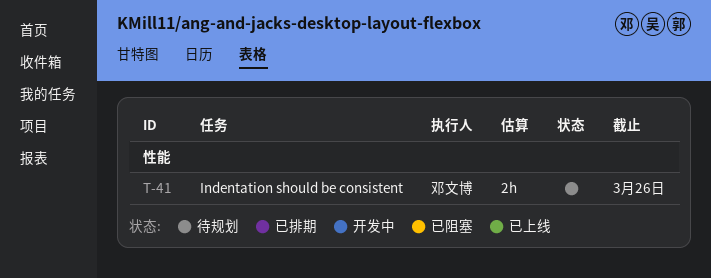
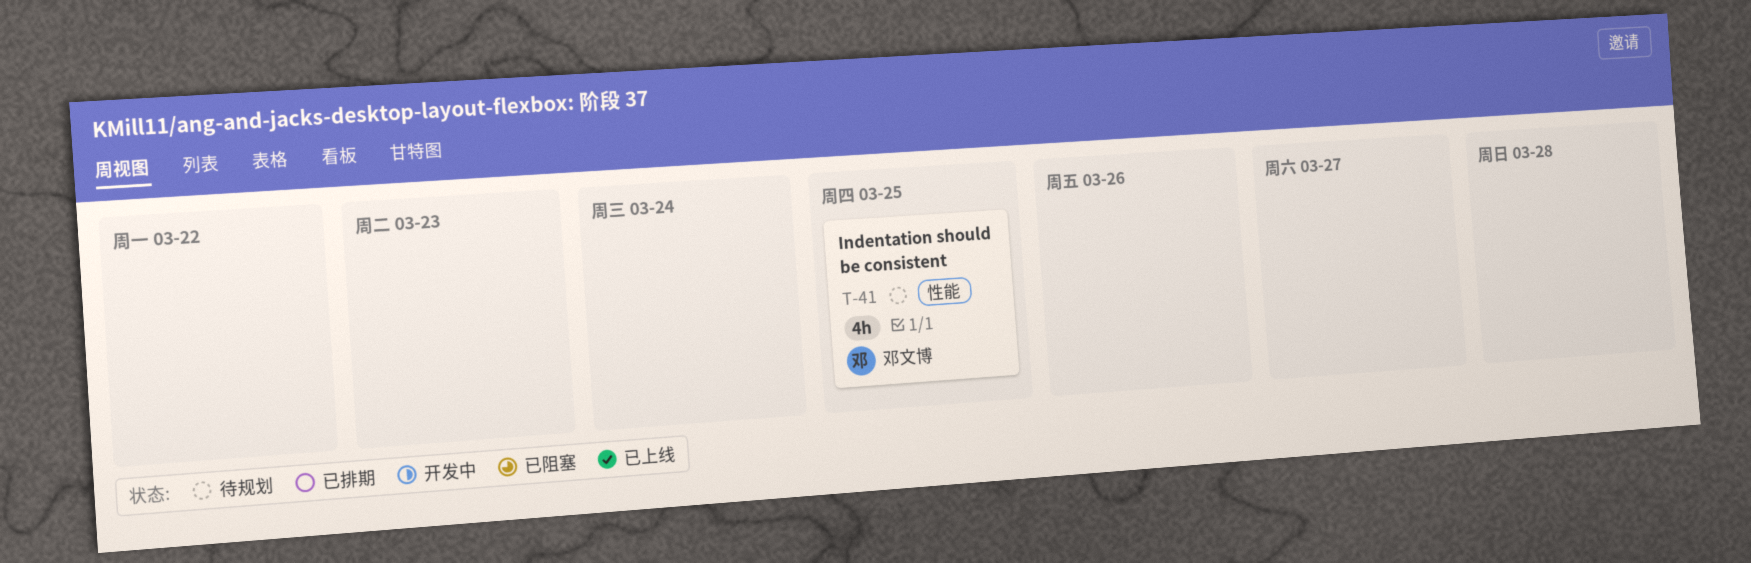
T-41, estimate: 2h -> 4h
T-41, due: Mar 26 -> Mar 25

